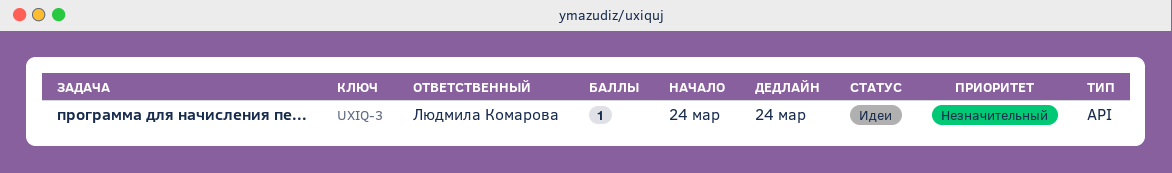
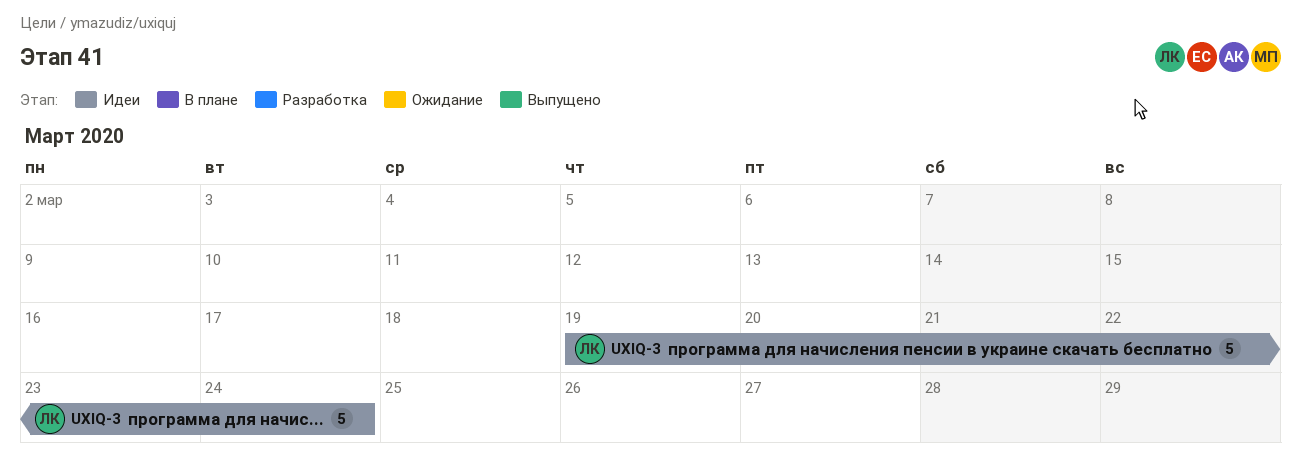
UXIQ-3, estimate: 1 -> 5
UXIQ-3, start: Mar 24 -> Mar 19

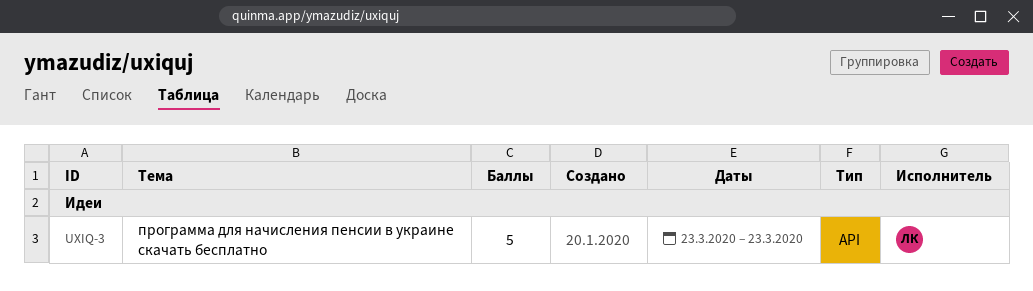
UXIQ-3, start: Mar 19 -> Mar 23
UXIQ-3, due: Mar 24 -> Mar 23

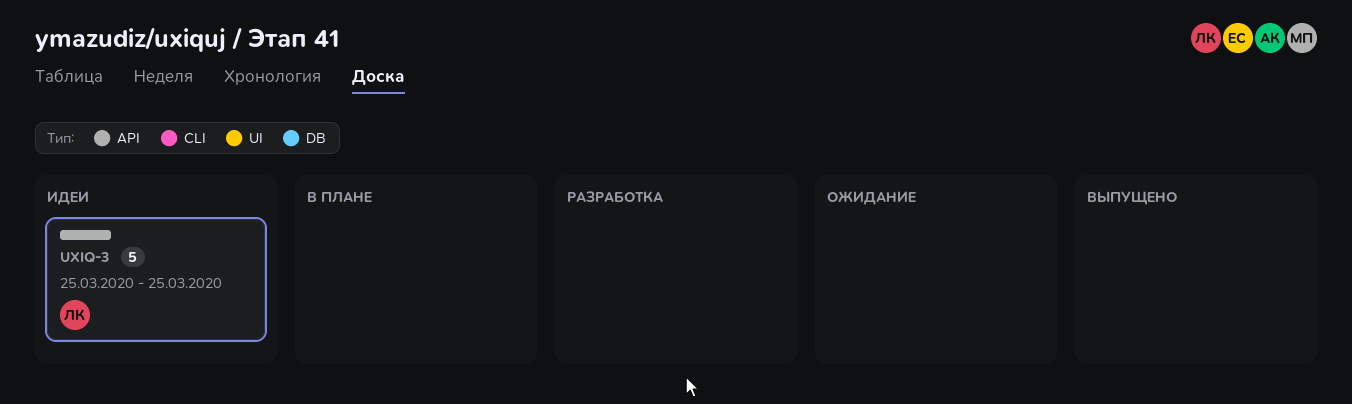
UXIQ-3, start: Mar 23 -> Mar 25
UXIQ-3, due: Mar 23 -> Mar 25

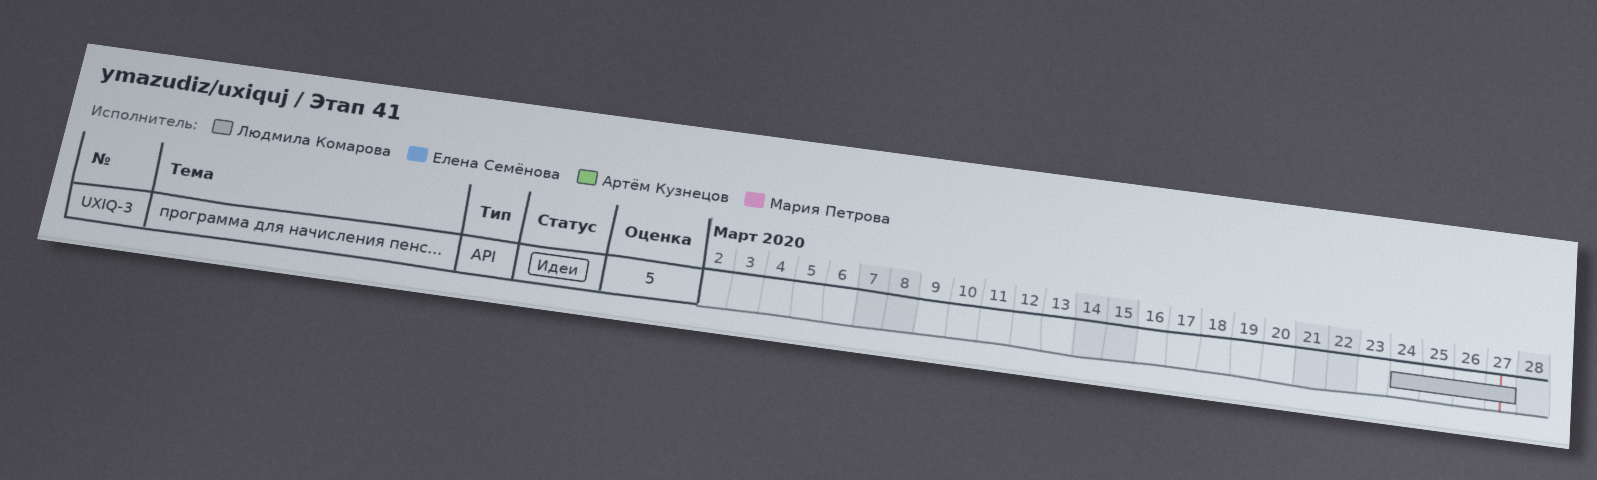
UXIQ-3, start: Mar 25 -> Mar 24
UXIQ-3, due: Mar 25 -> Mar 27

